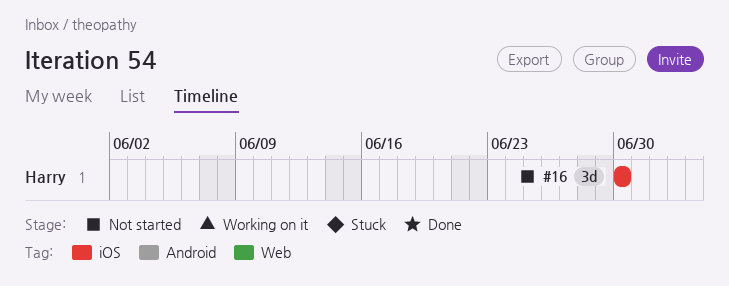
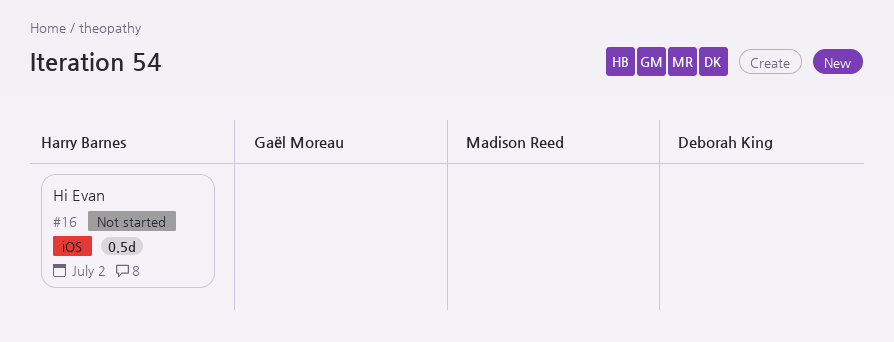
#16, estimate: 3d -> 0.5d
#16, due: Jun 30 -> Jul 2

